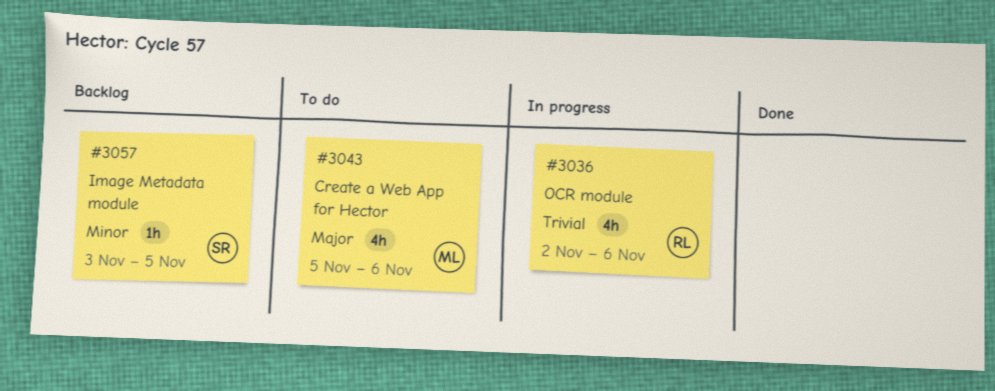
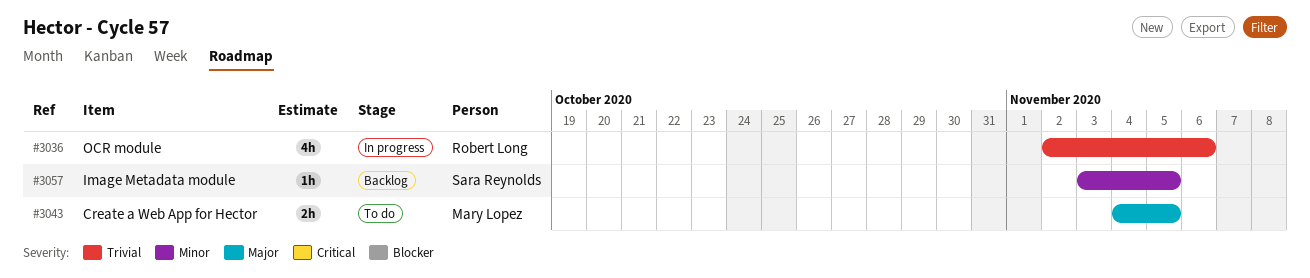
#3043, estimate: 4h -> 2h
#3043, start: Nov 5 -> Nov 4
#3043, due: Nov 6 -> Nov 5

